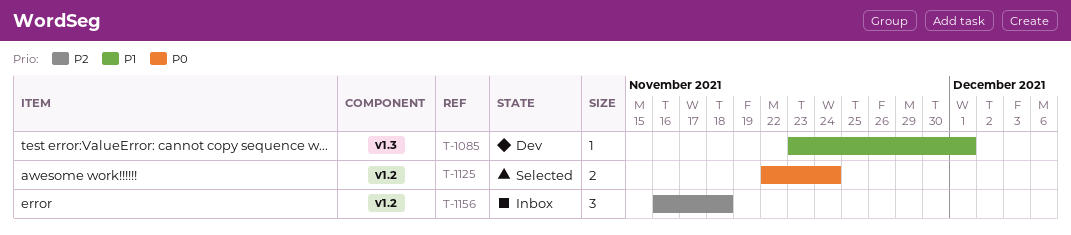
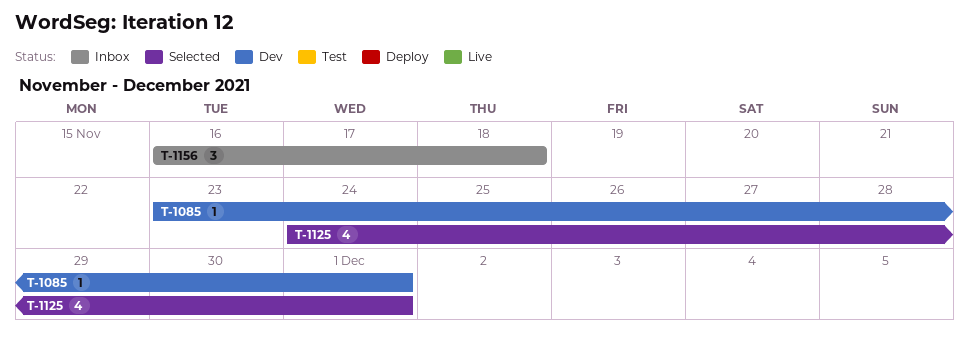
T-1125, estimate: 2 -> 4
T-1125, start: Nov 22 -> Nov 24
T-1125, due: Nov 24 -> Dec 1

